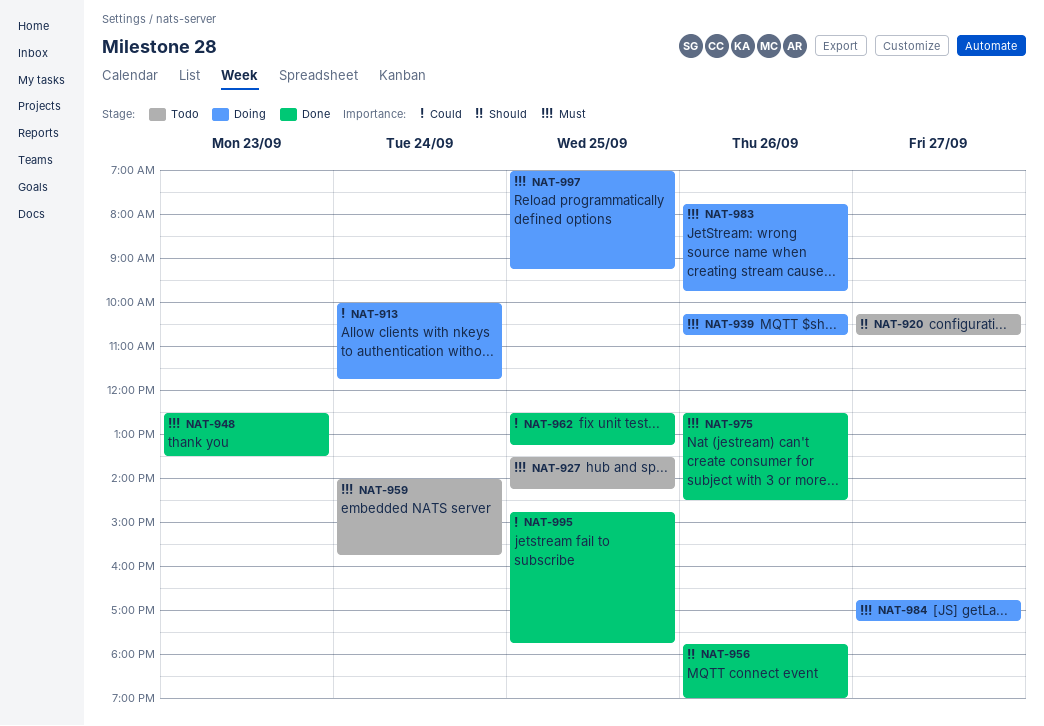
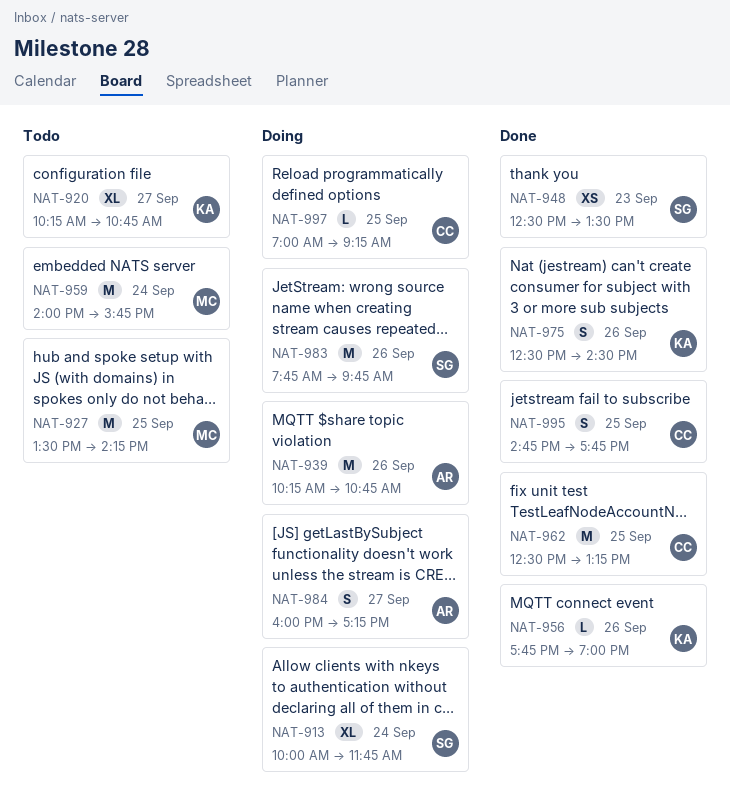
NAT-984, begins: 16:45 -> 16:00

